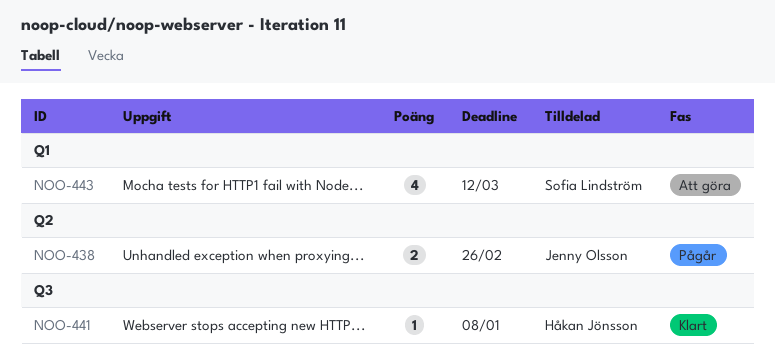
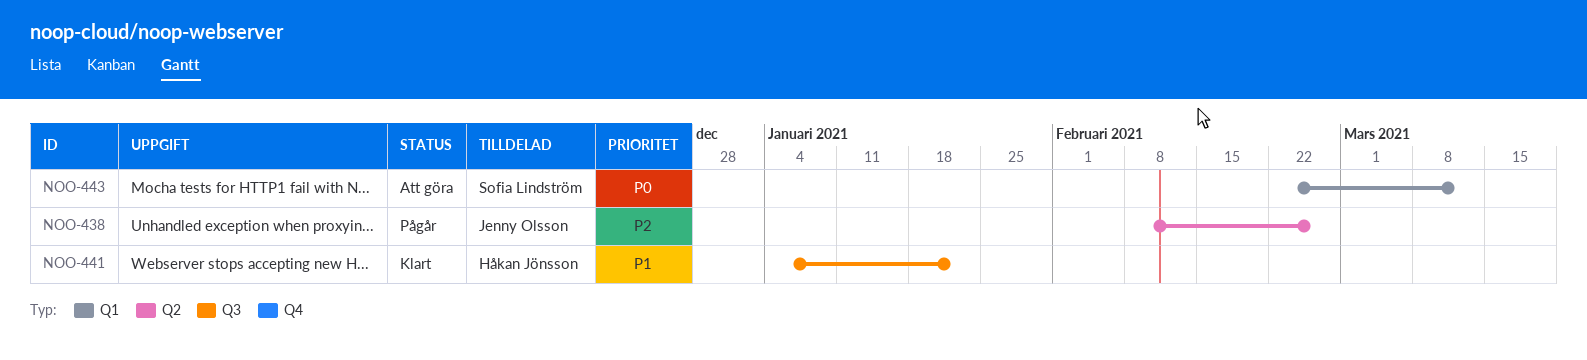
NOO-441, due: Jan 8 -> Jan 22

